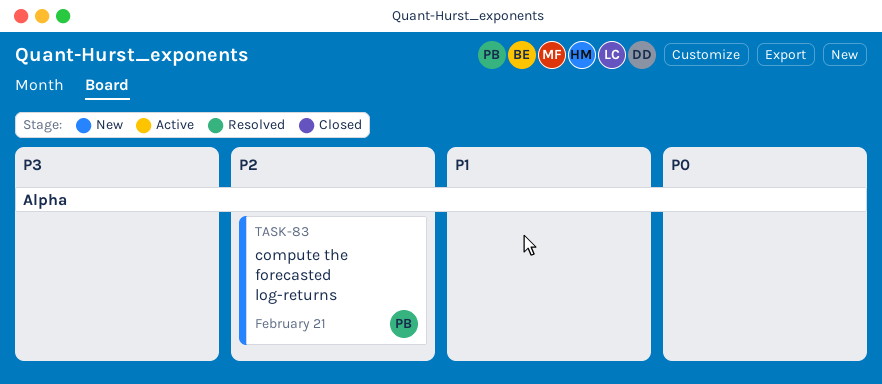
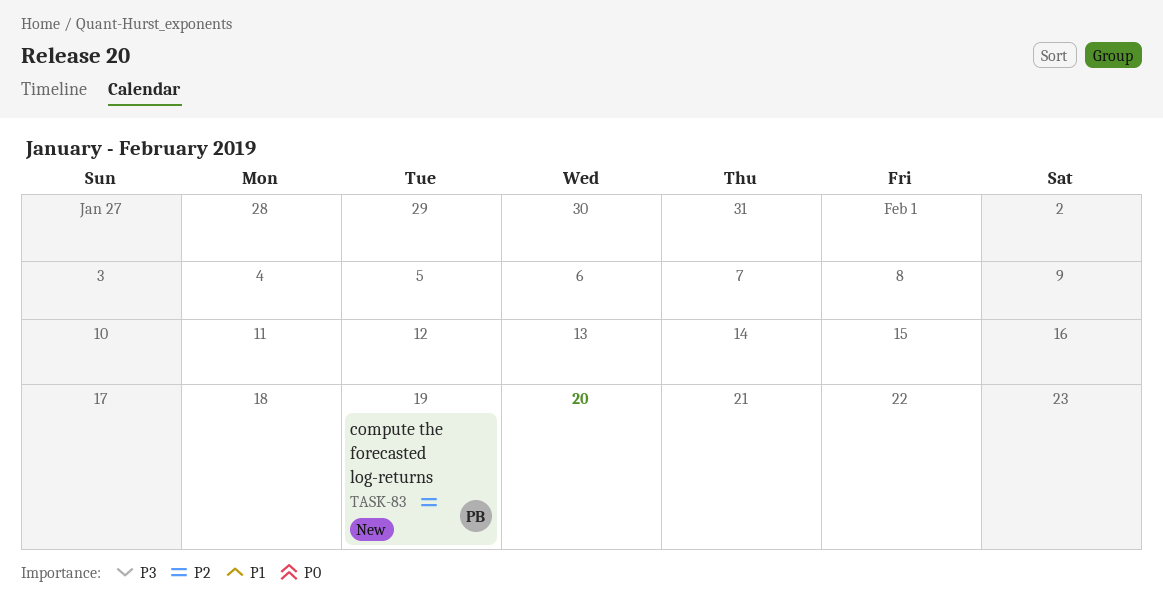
TASK-83, due: Feb 21 -> Feb 19

